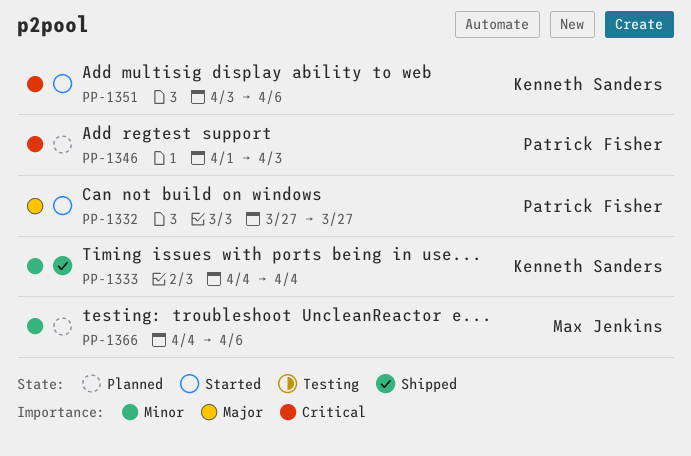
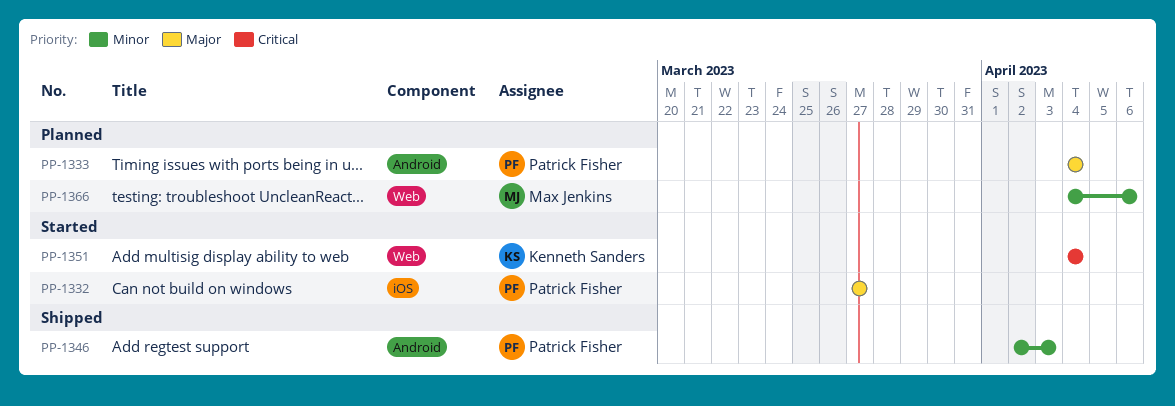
PP-1333, status: Shipped -> Planned
PP-1333, owner: Kenneth Sanders -> Patrick Fisher
PP-1333, priority: Minor -> Major
PP-1346, status: Planned -> Shipped
PP-1346, priority: Critical -> Minor
PP-1346, start: Apr 1 -> Apr 2
PP-1351, start: Apr 3 -> Apr 4
PP-1351, due: Apr 6 -> Apr 4

